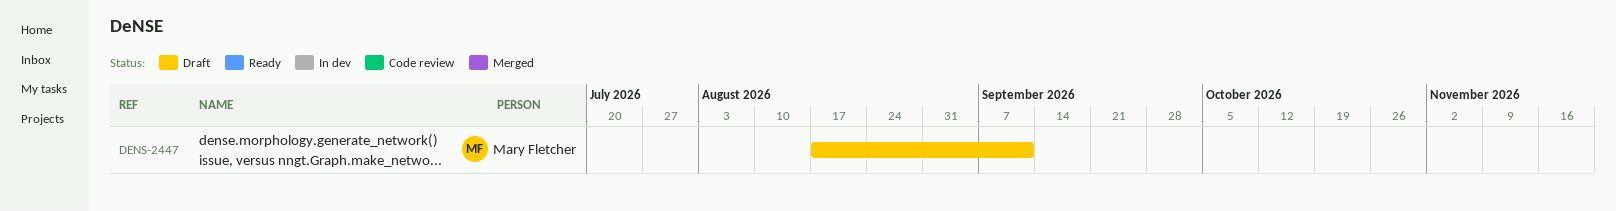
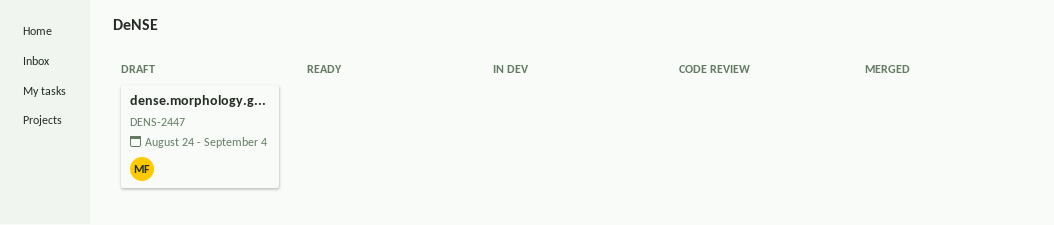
DENS-2447, start: Aug 17 -> Aug 24
DENS-2447, due: Sep 11 -> Sep 4

